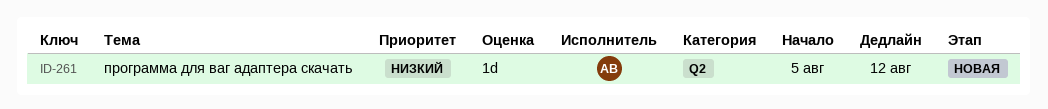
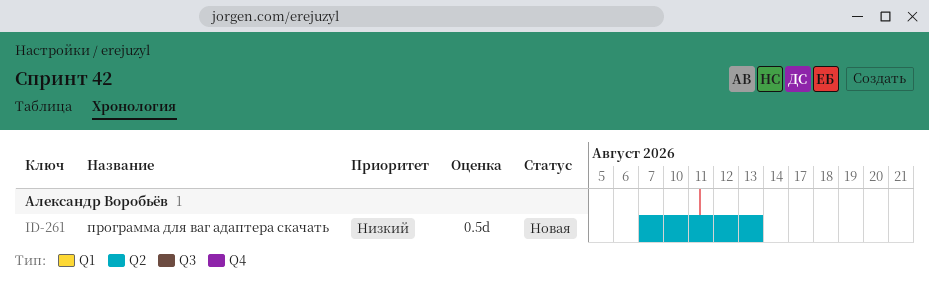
ID-261, estimate: 1d -> 0.5d
ID-261, start: Aug 5 -> Aug 7
ID-261, due: Aug 12 -> Aug 13

